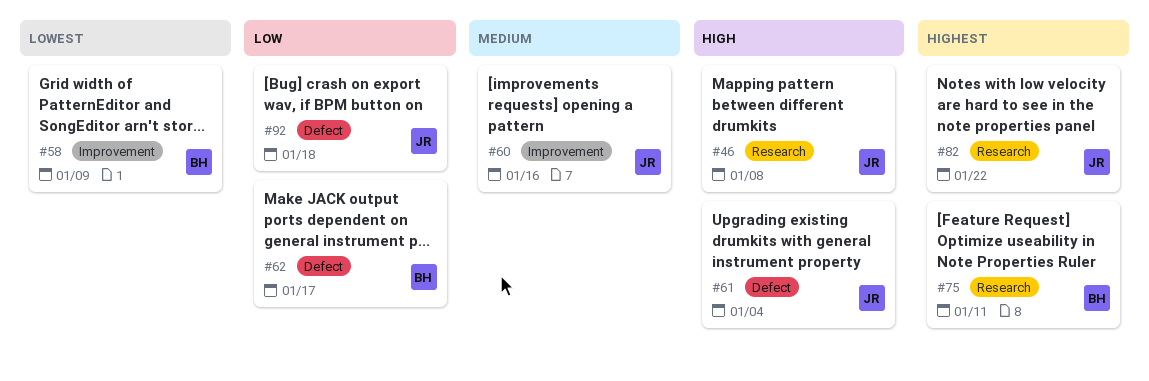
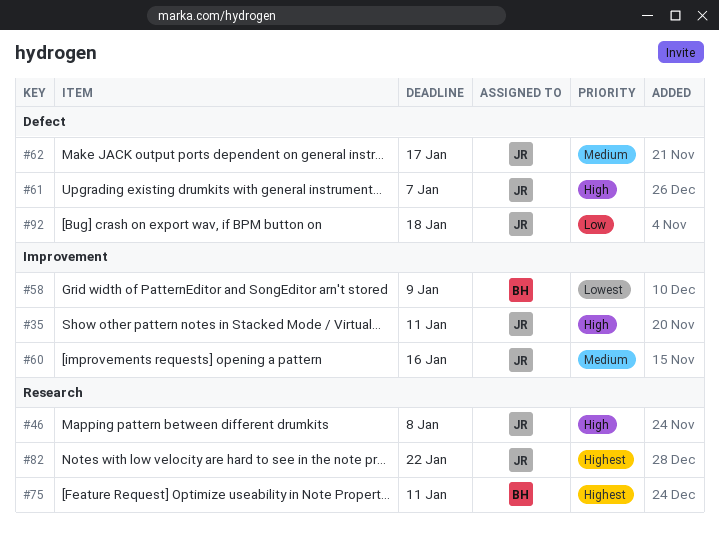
#35: none -> present
#61, due: Jan 4 -> Jan 7
#62, owner: BH -> JR
#62, priority: Low -> Medium

